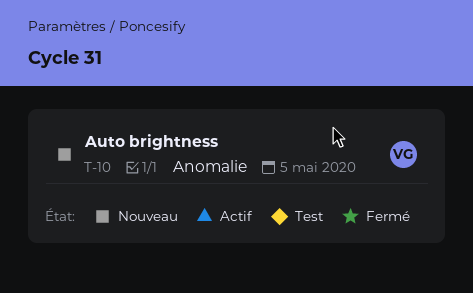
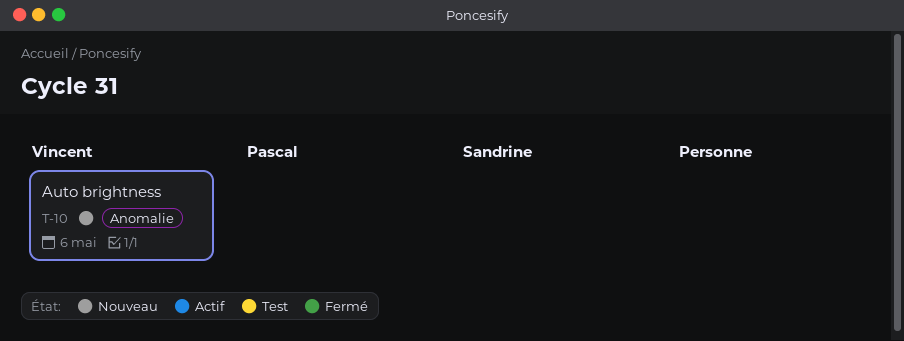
T-10, due: May 5 -> May 6

